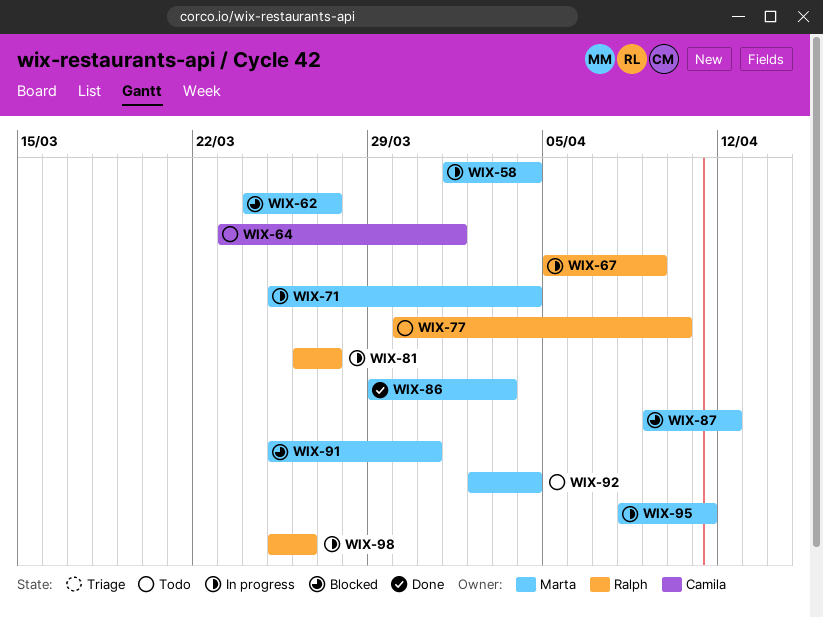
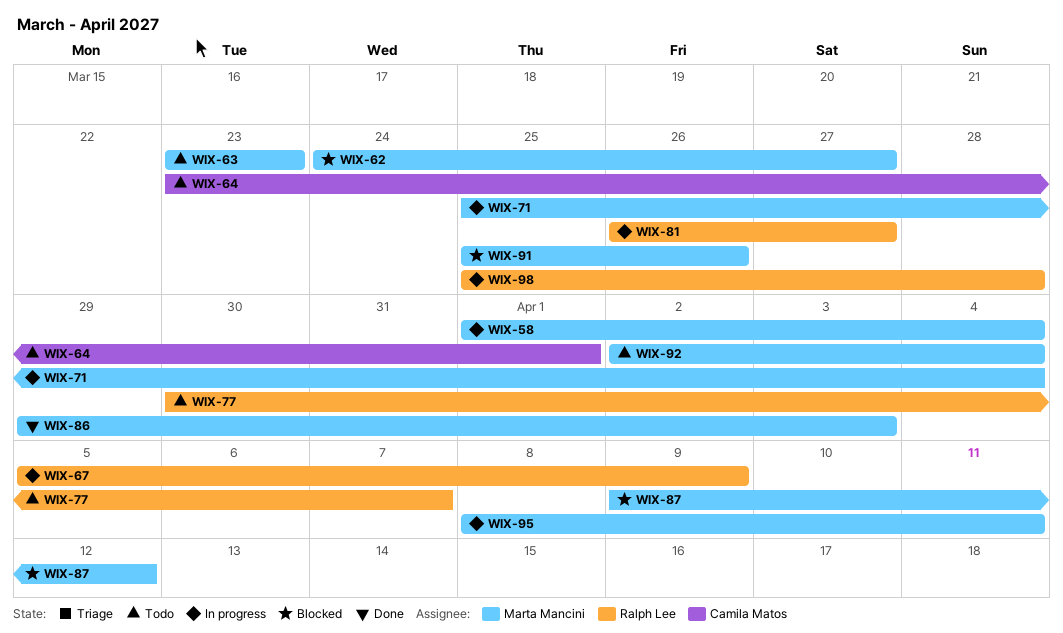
WIX-63: none -> present
WIX-77, due: Apr 10 -> Apr 7
WIX-91, due: Mar 31 -> Mar 26
WIX-98, due: Mar 26 -> Mar 28

